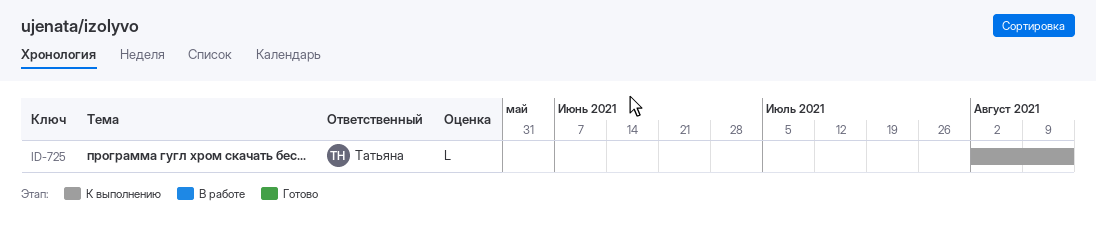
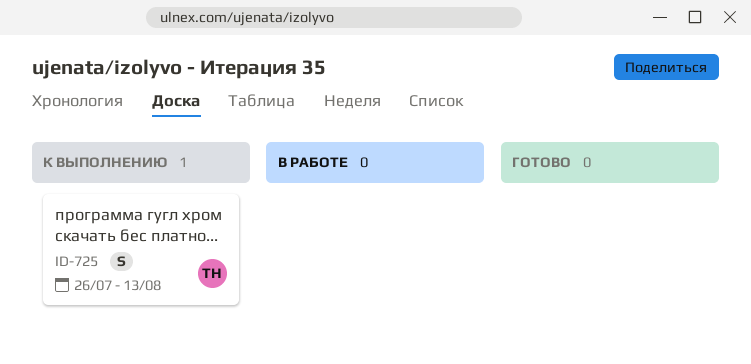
ID-725, estimate: L -> S
ID-725, start: Aug 2 -> Jul 26

